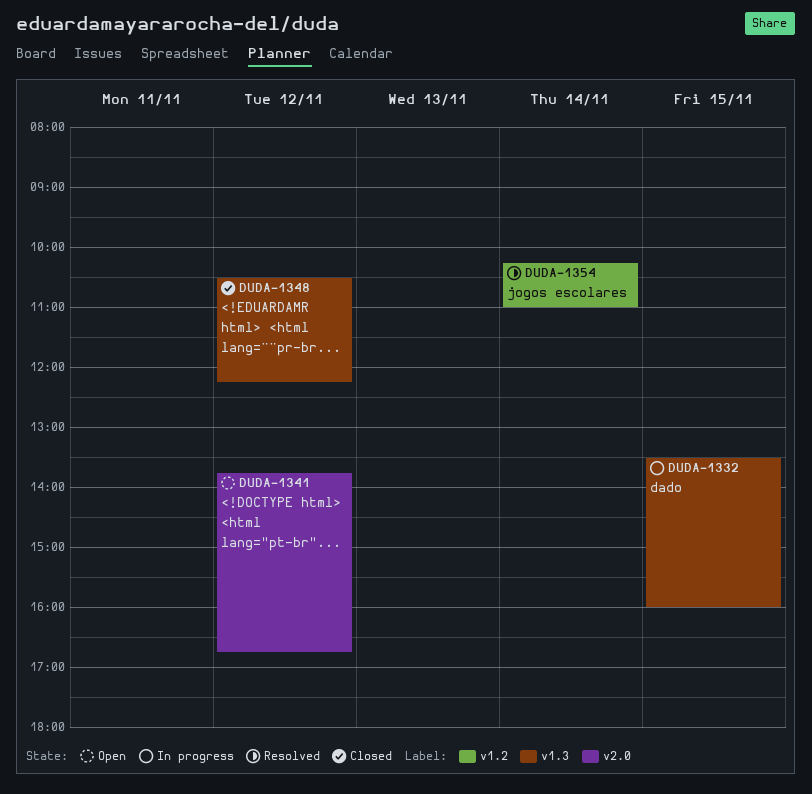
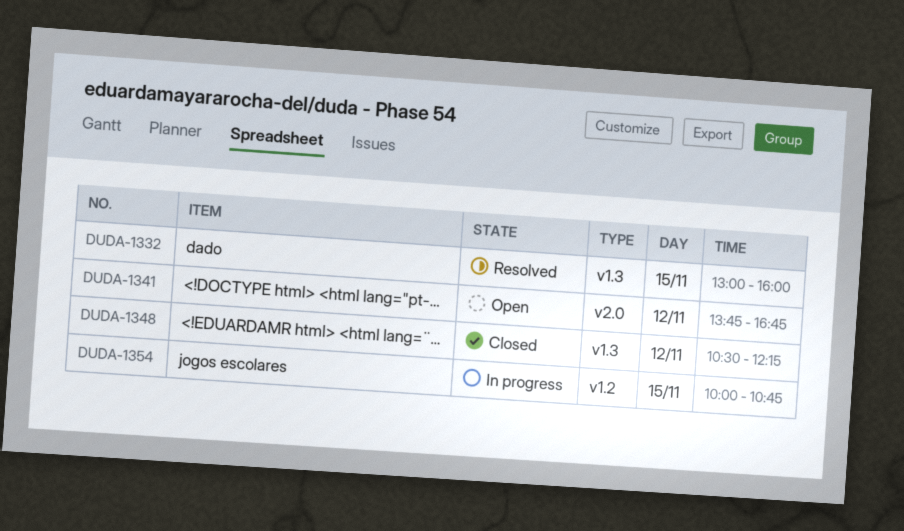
DUDA-1332, status: In progress -> Resolved
DUDA-1332, begins: 13:30 -> 13:00
DUDA-1354, status: Resolved -> In progress
DUDA-1354, day: Nov 14 -> Nov 15
DUDA-1354, begins: 10:15 -> 10:00
DUDA-1354, ends: 11:00 -> 10:45

